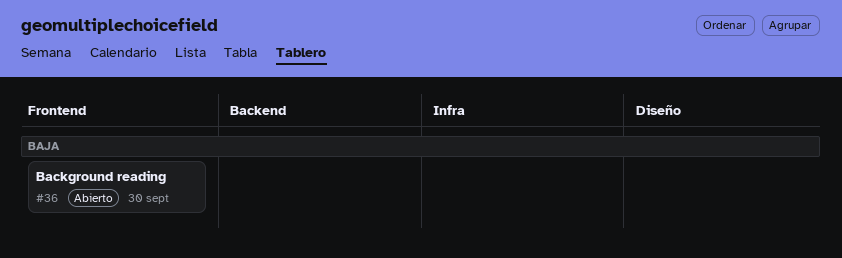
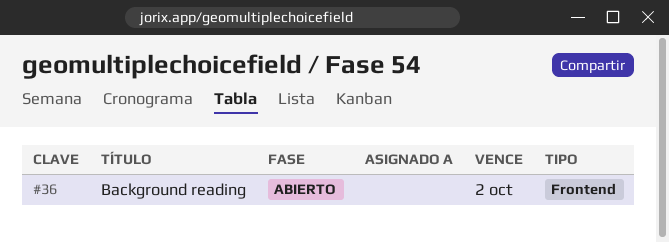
#36, due: Sep 30 -> Oct 2

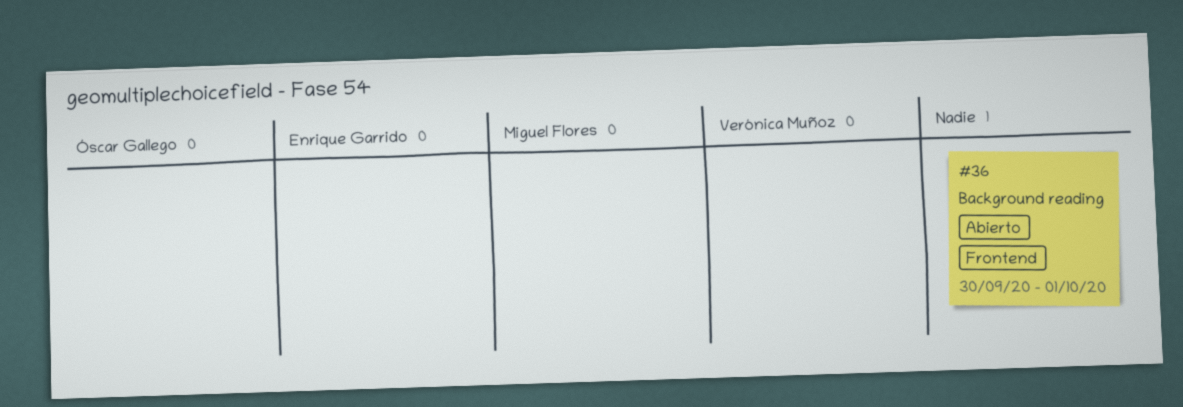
#36, due: Oct 2 -> Oct 1

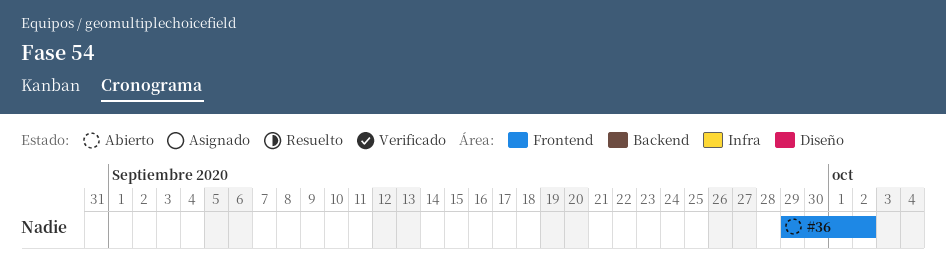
#36, start: Sep 30 -> Sep 29
#36, due: Oct 1 -> Oct 2

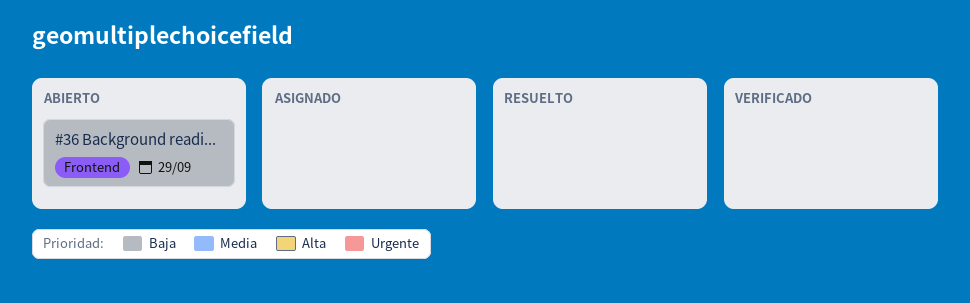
#36, due: Oct 2 -> Sep 29

